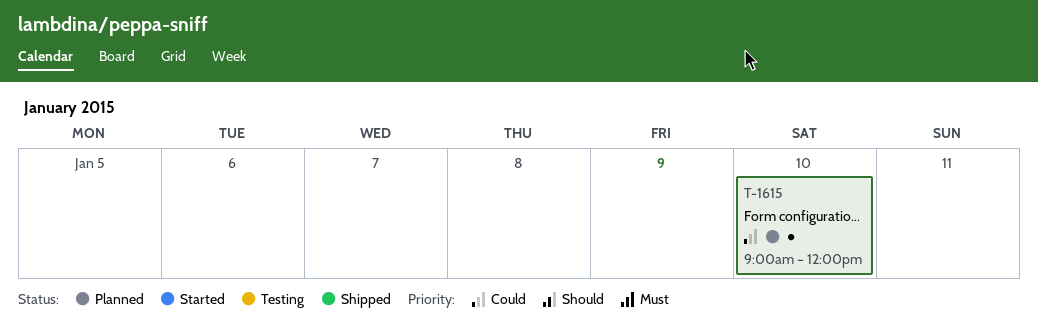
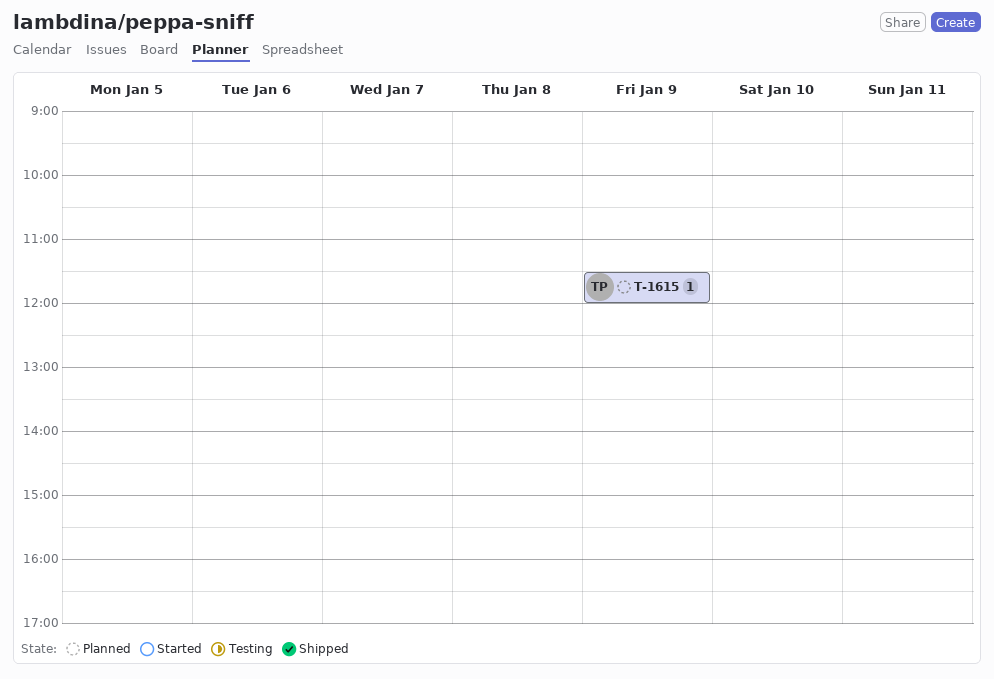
T-1615, day: Jan 10 -> Jan 9
T-1615, begins: 09:00 -> 11:30

